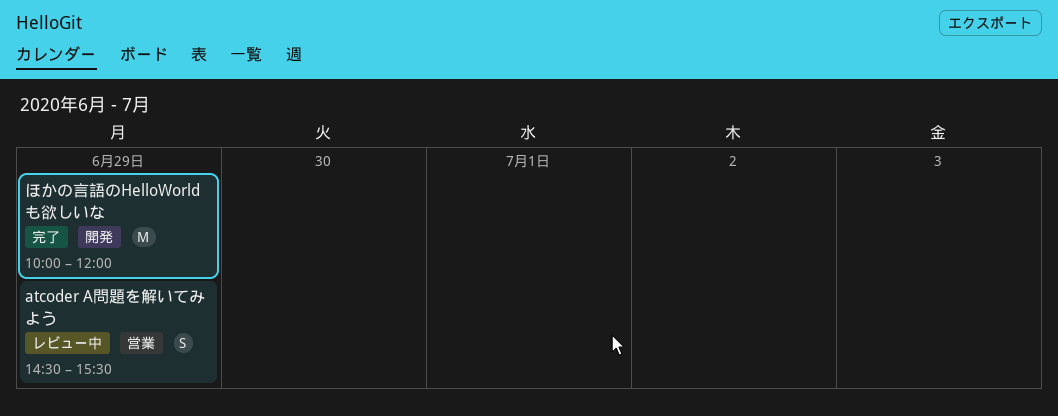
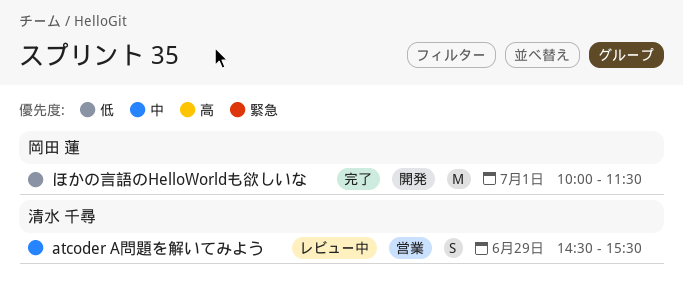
ほかの言語のHelloWorldも欲しいな, day: Jun 29 -> Jul 1
ほかの言語のHelloWorldも欲しいな, ends: 12:00 -> 11:30

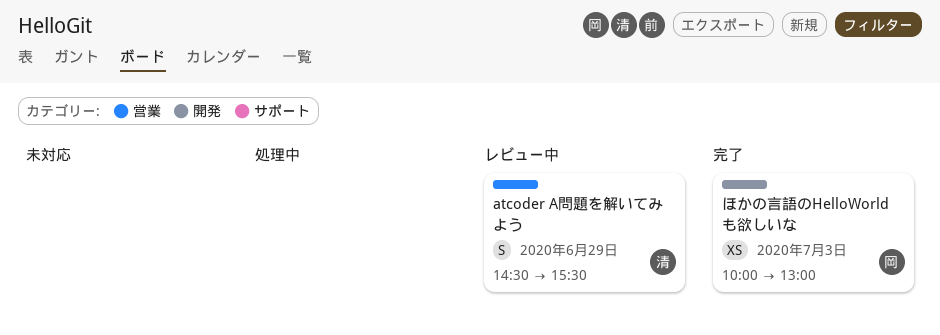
ほかの言語のHelloWorldも欲しいな, estimate: M -> XS
ほかの言語のHelloWorldも欲しいな, day: Jul 1 -> Jul 3
ほかの言語のHelloWorldも欲しいな, ends: 11:30 -> 13:00

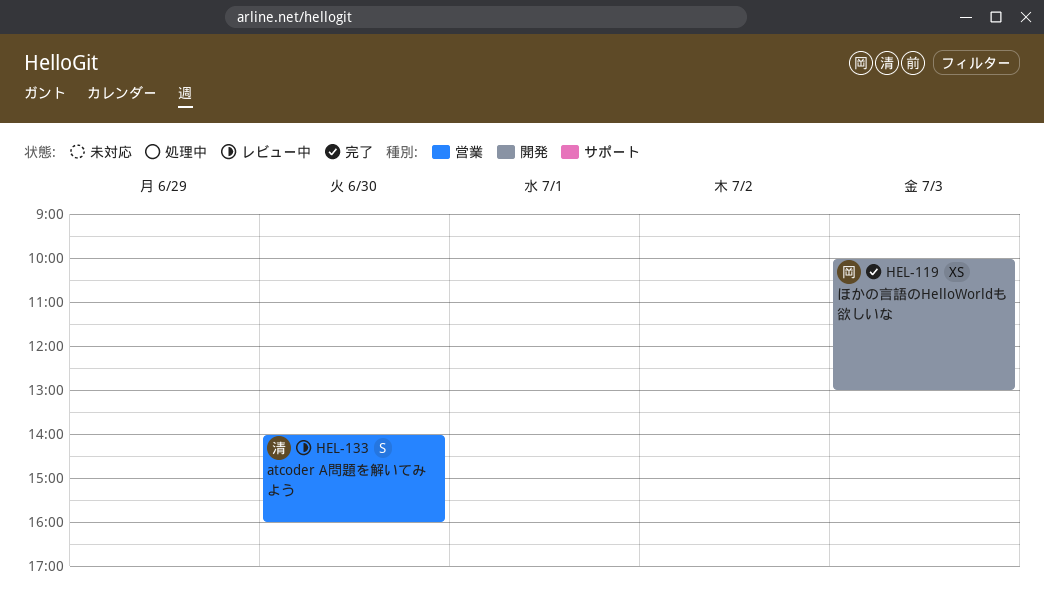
atcoder A問題を解いてみよう, day: Jun 29 -> Jun 30
atcoder A問題を解いてみよう, begins: 14:30 -> 14:00
atcoder A問題を解いてみよう, ends: 15:30 -> 16:00

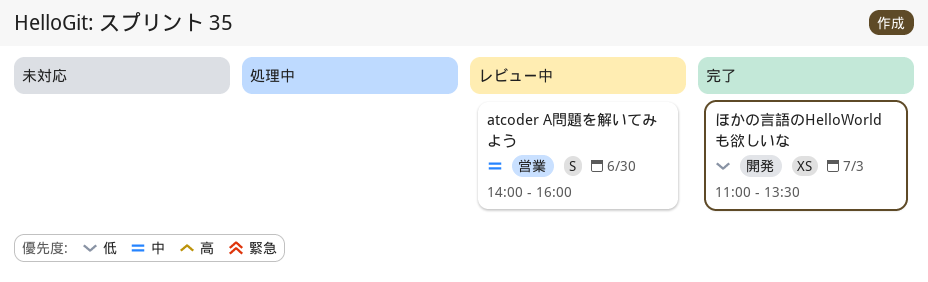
ほかの言語のHelloWorldも欲しいな, begins: 10:00 -> 11:00
ほかの言語のHelloWorldも欲しいな, ends: 13:00 -> 13:30

